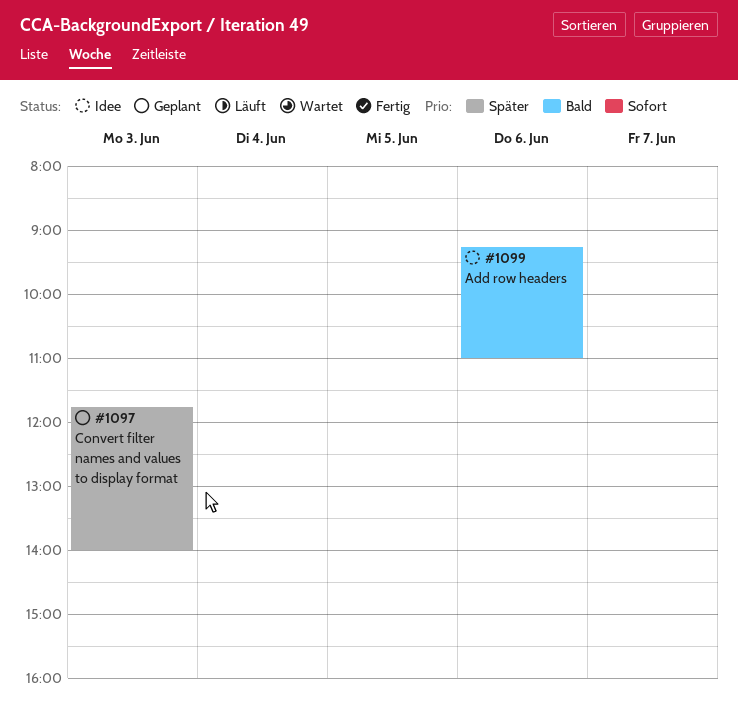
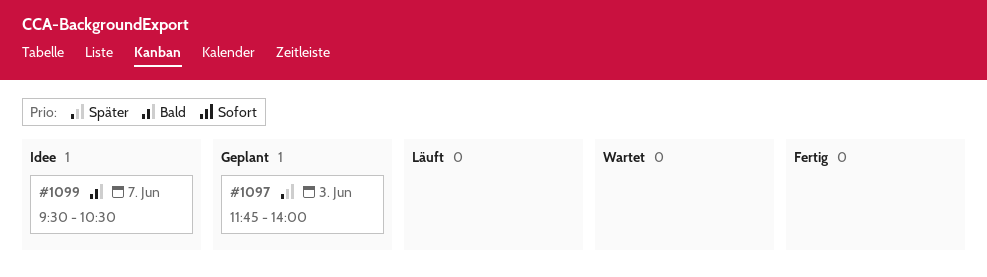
#1099, day: Jun 6 -> Jun 7
#1099, begins: 09:15 -> 09:30
#1099, ends: 11:00 -> 10:30

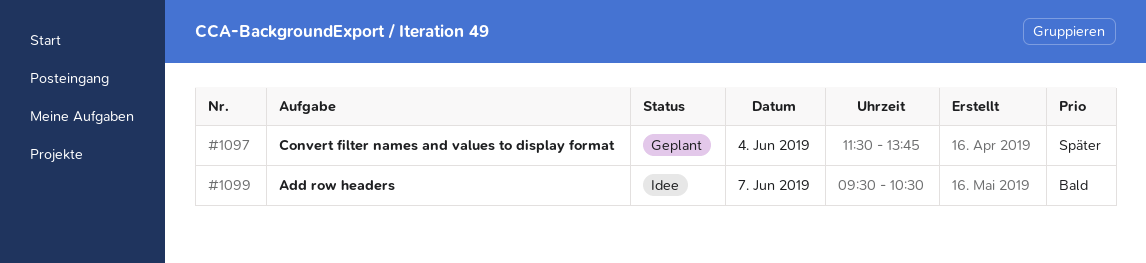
#1097, day: Jun 3 -> Jun 4
#1097, begins: 11:45 -> 11:30
#1097, ends: 14:00 -> 13:45

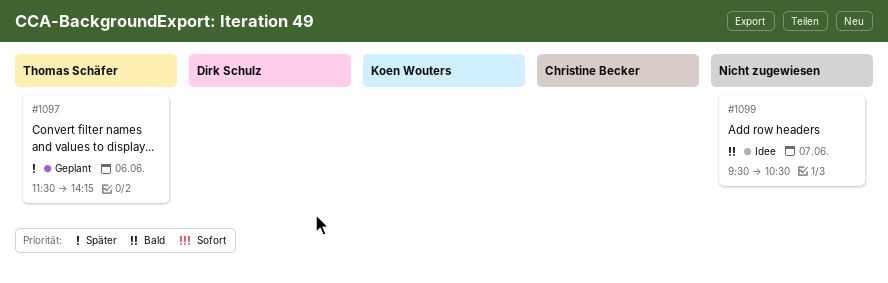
#1097, day: Jun 4 -> Jun 6
#1097, ends: 13:45 -> 14:15

